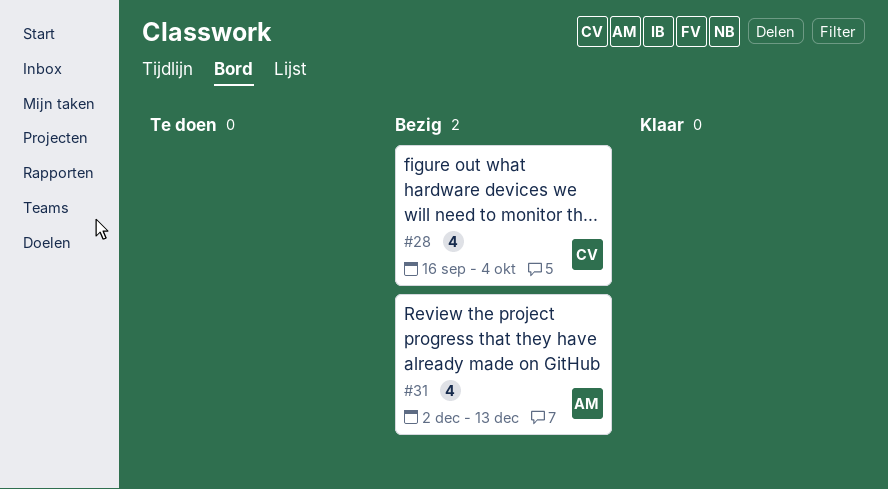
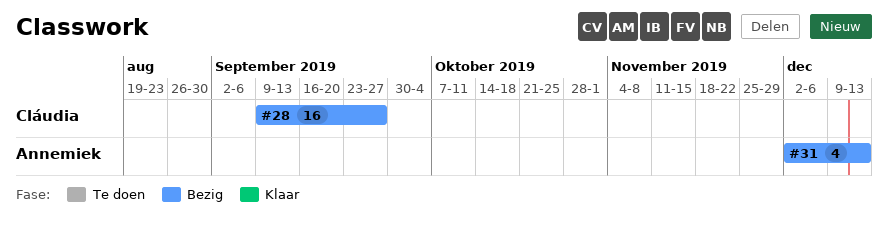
#28, estimate: 4 -> 16
#28, start: Sep 16 -> Sep 9
#28, due: Oct 4 -> Sep 27

